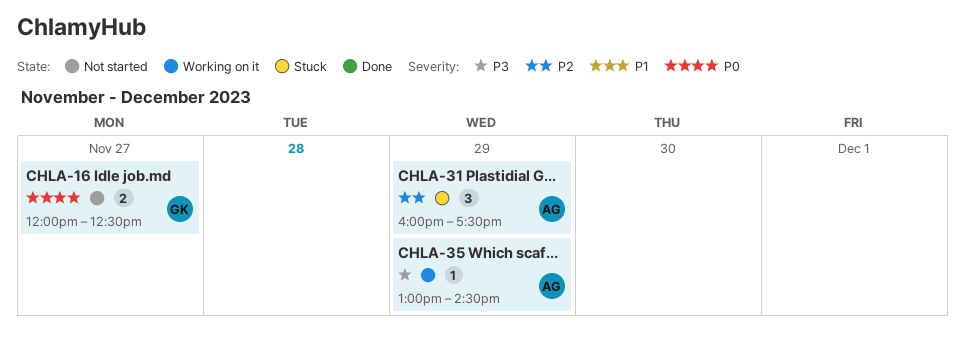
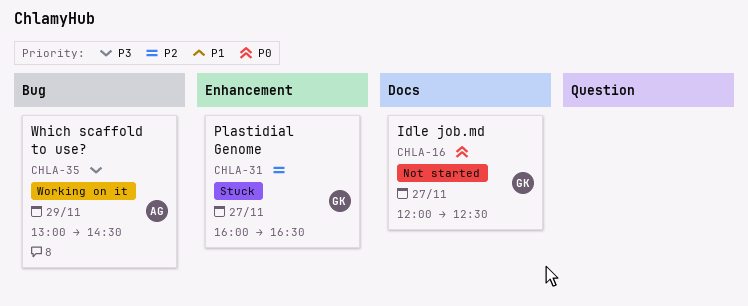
CHLA-31, owner: AG -> GK
CHLA-31, day: Nov 29 -> Nov 27
CHLA-31, ends: 17:30 -> 16:30

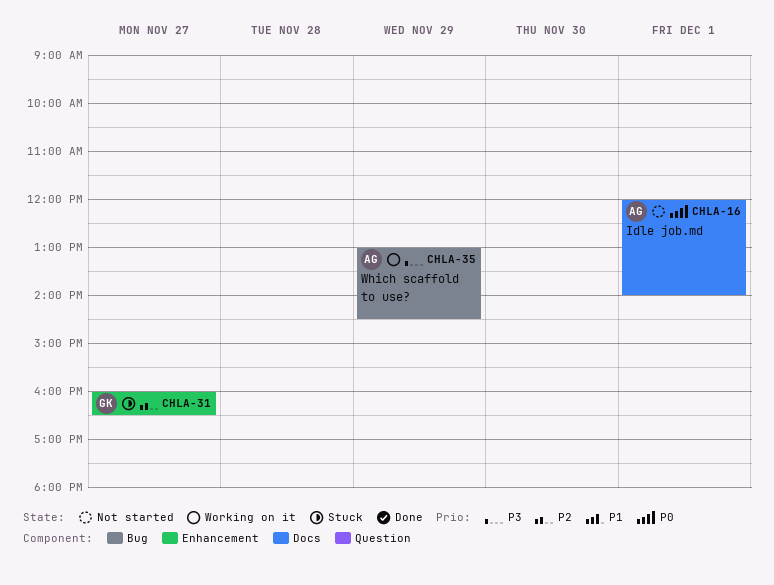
CHLA-16, owner: GK -> AG
CHLA-16, day: Nov 27 -> Dec 1
CHLA-16, ends: 12:30 -> 14:00

